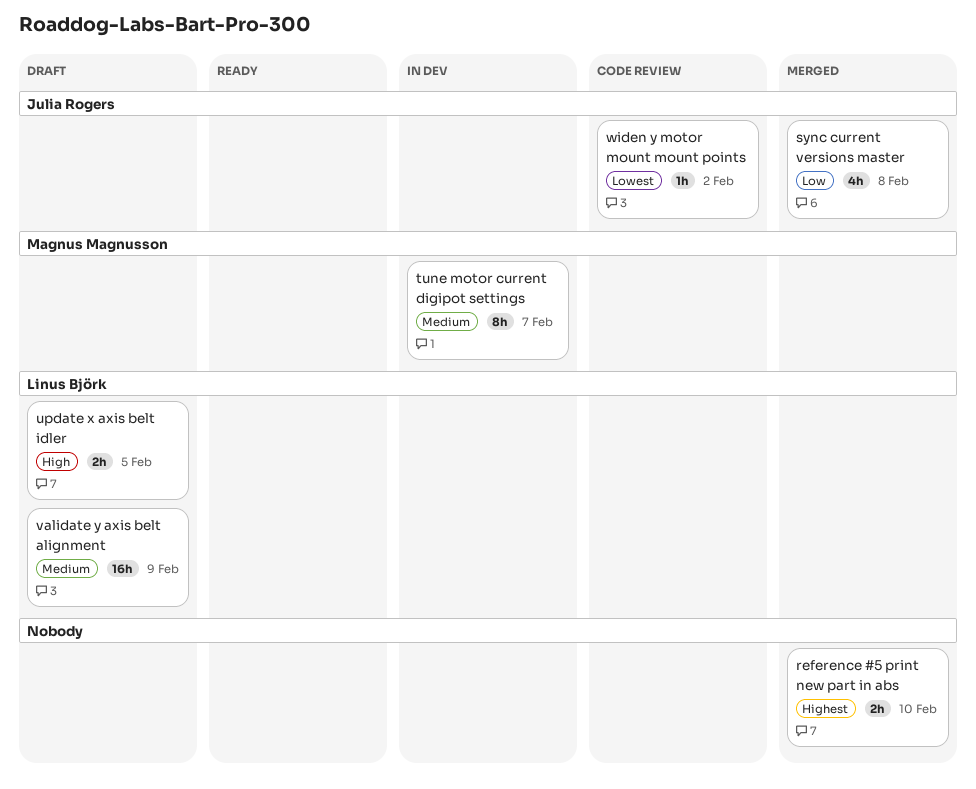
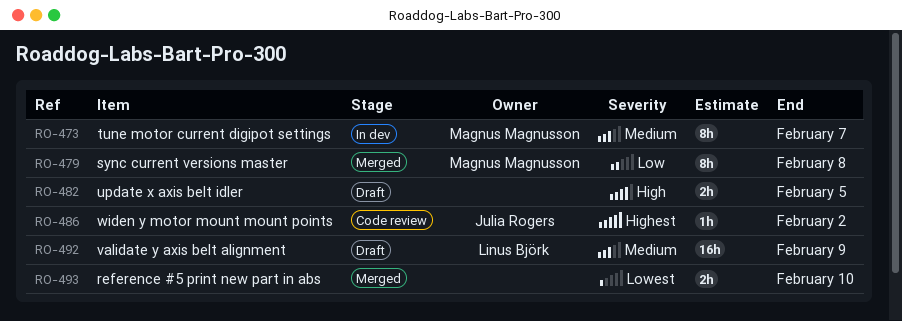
reference #5 print new part in abs, priority: Highest -> Lowest
sync current versions master, owner: Julia Rogers -> Magnus Magnusson
sync current versions master, estimate: 4h -> 8h
update x axis belt idler, owner: Linus Björk -> none
widen y motor mount mount points, priority: Lowest -> Highest

